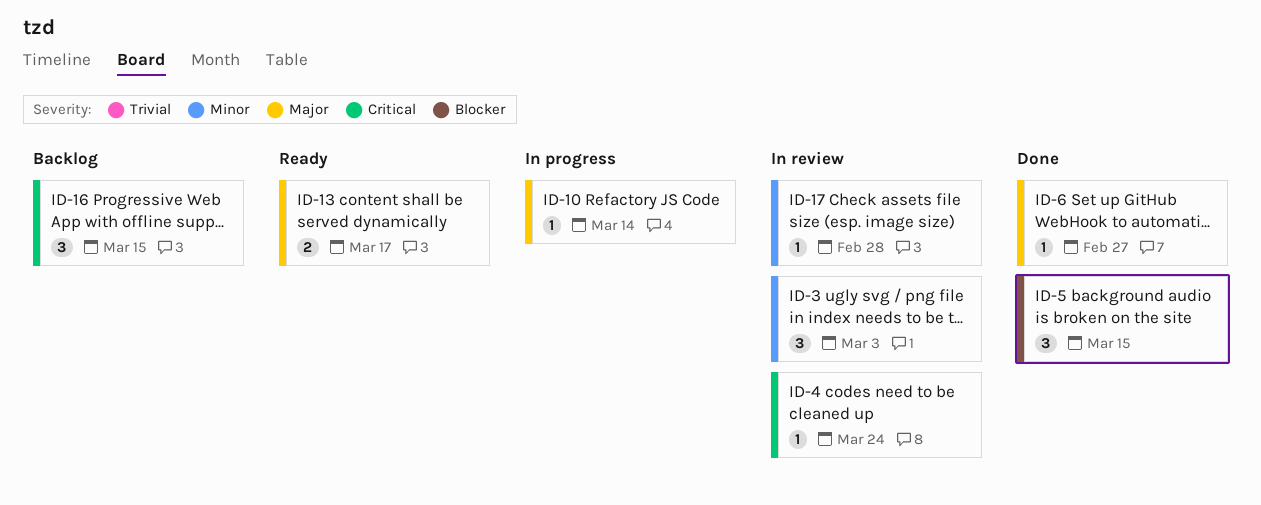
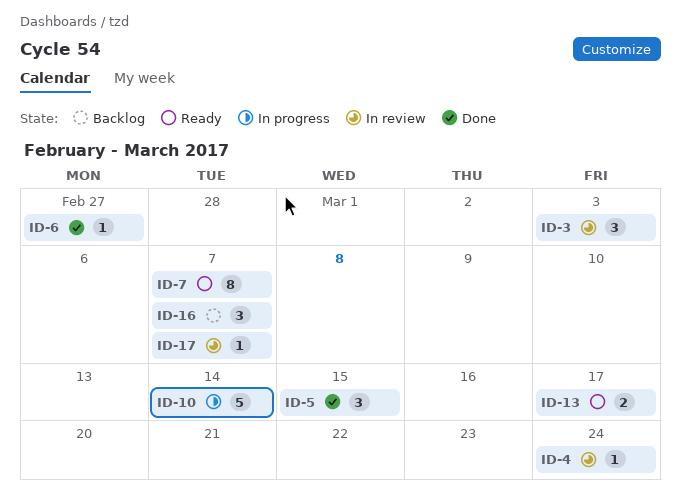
ID-7: none -> present
ID-10, estimate: 1 -> 5
ID-16, due: Mar 15 -> Mar 7
ID-17, due: Feb 28 -> Mar 7

